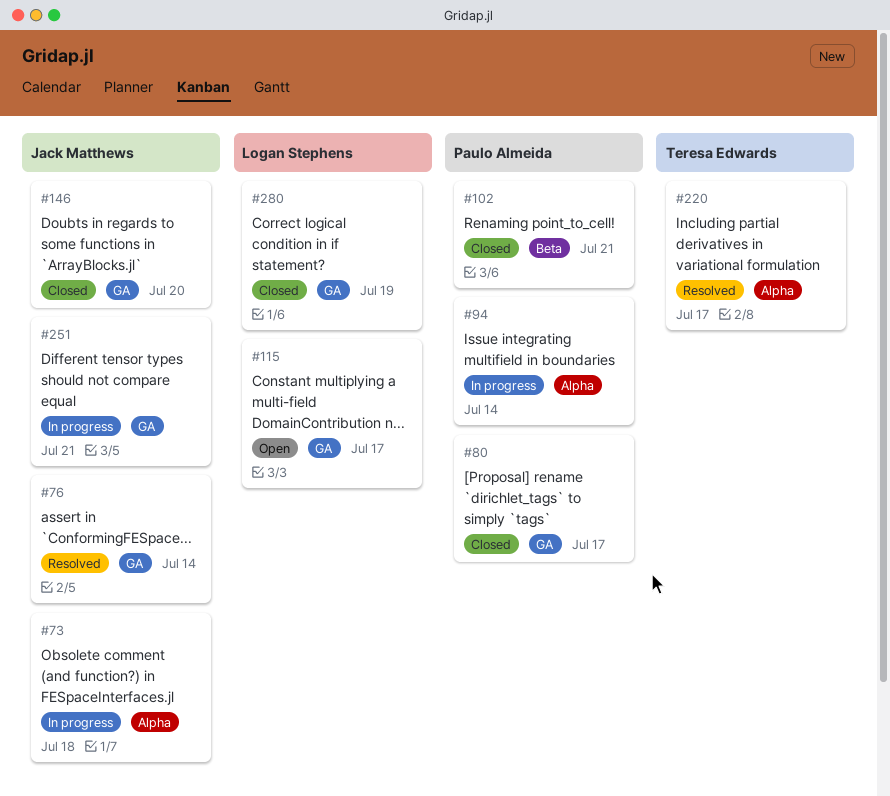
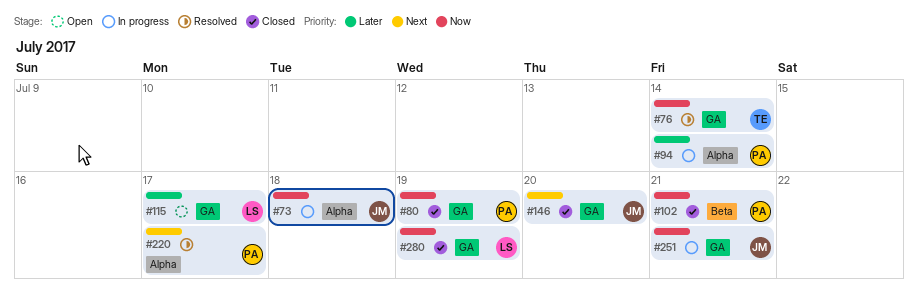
#76, owner: Jack Matthews -> Teresa Edwards
#80, due: Jul 17 -> Jul 19
#220, owner: Teresa Edwards -> Paulo Almeida

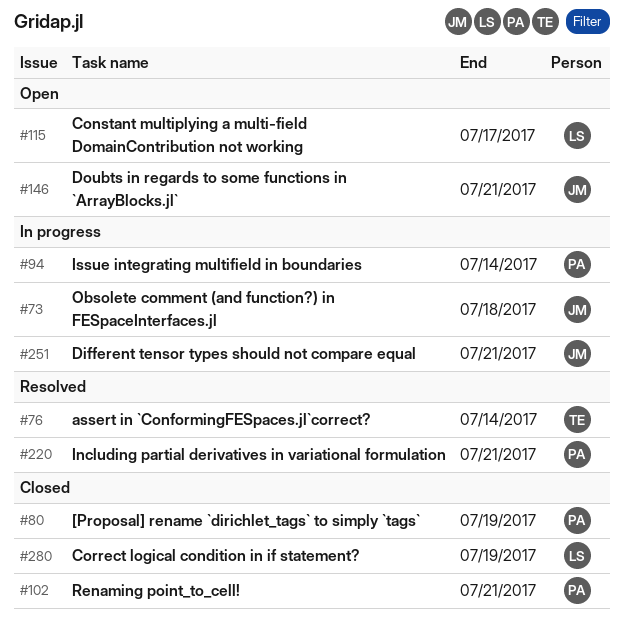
#146, status: Closed -> Open
#146, due: Jul 20 -> Jul 21
#220, due: Jul 17 -> Jul 21

